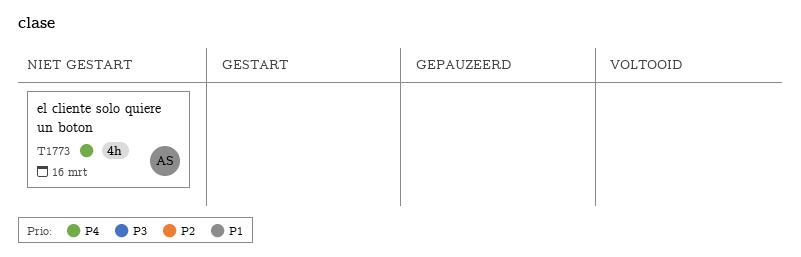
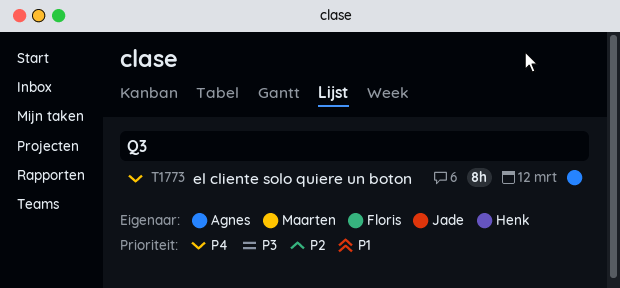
T1773, estimate: 4h -> 8h
T1773, day: Mar 16 -> Mar 12

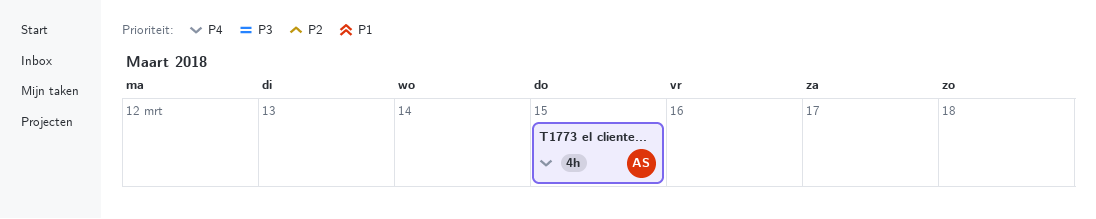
T1773, estimate: 8h -> 4h
T1773, day: Mar 12 -> Mar 15

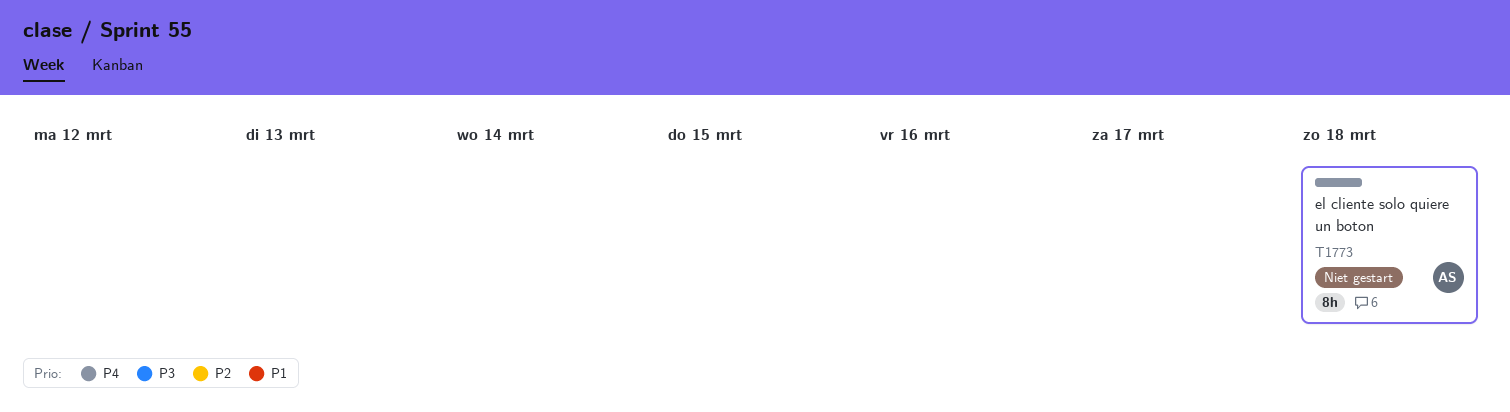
T1773, estimate: 4h -> 8h
T1773, day: Mar 15 -> Mar 18

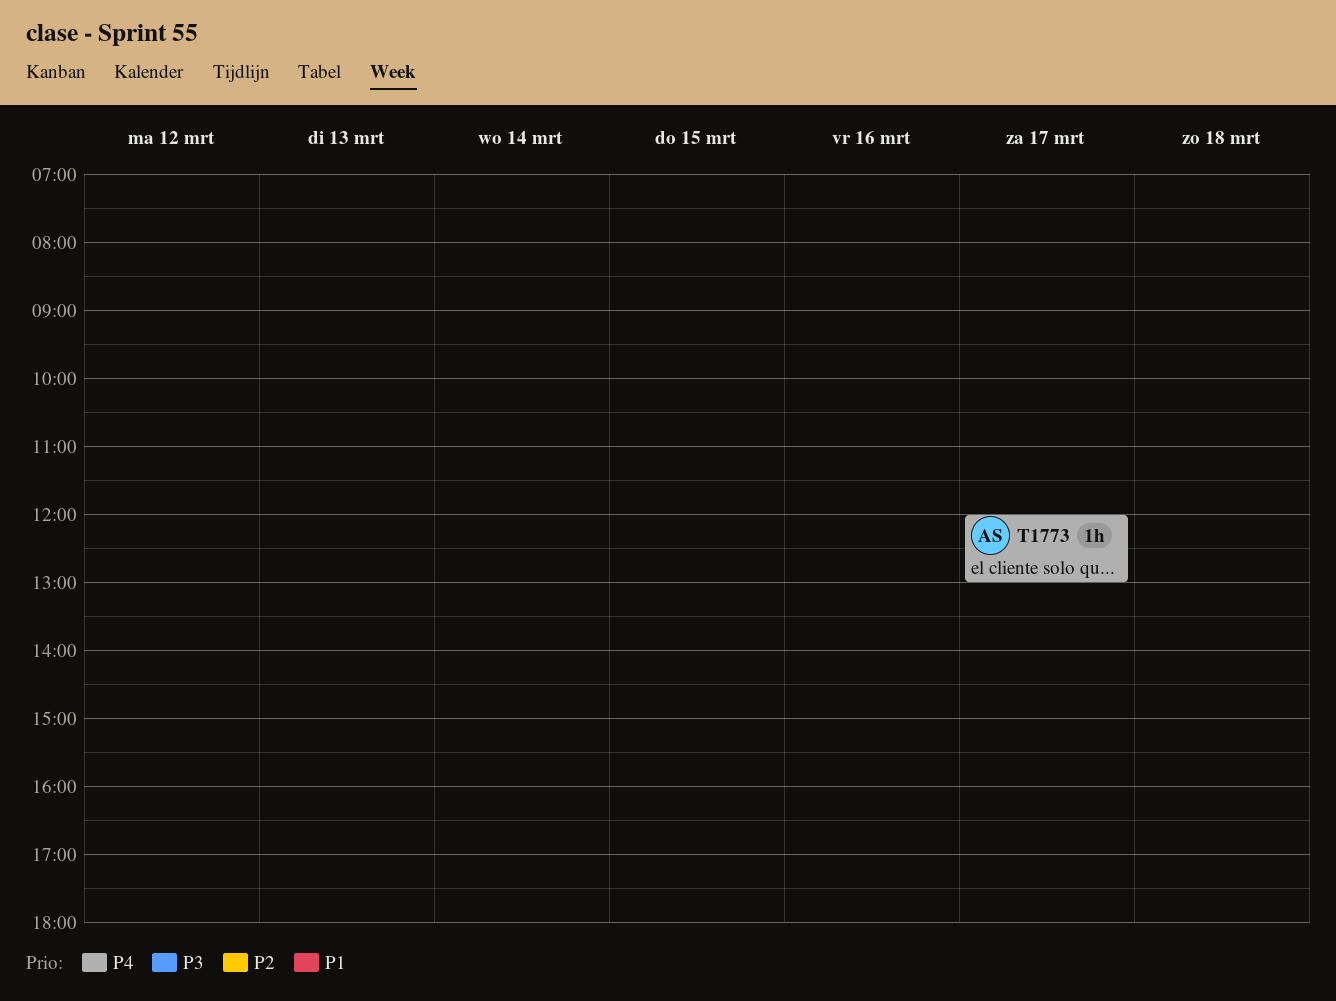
T1773, estimate: 8h -> 1h
T1773, day: Mar 18 -> Mar 17

